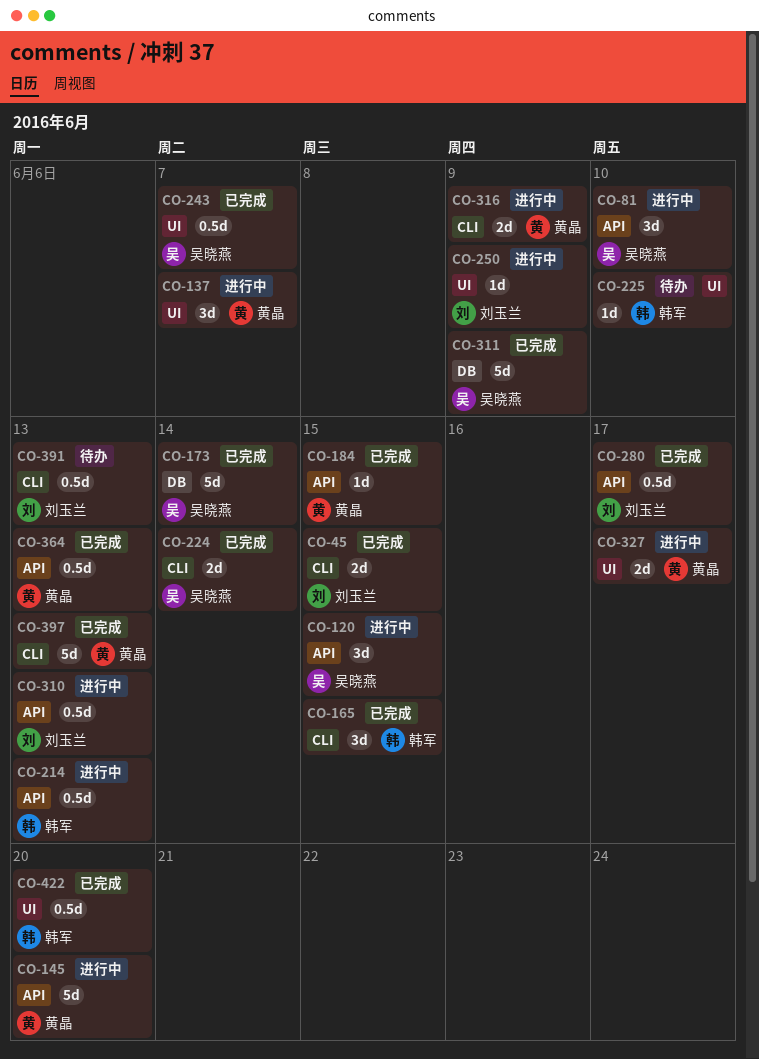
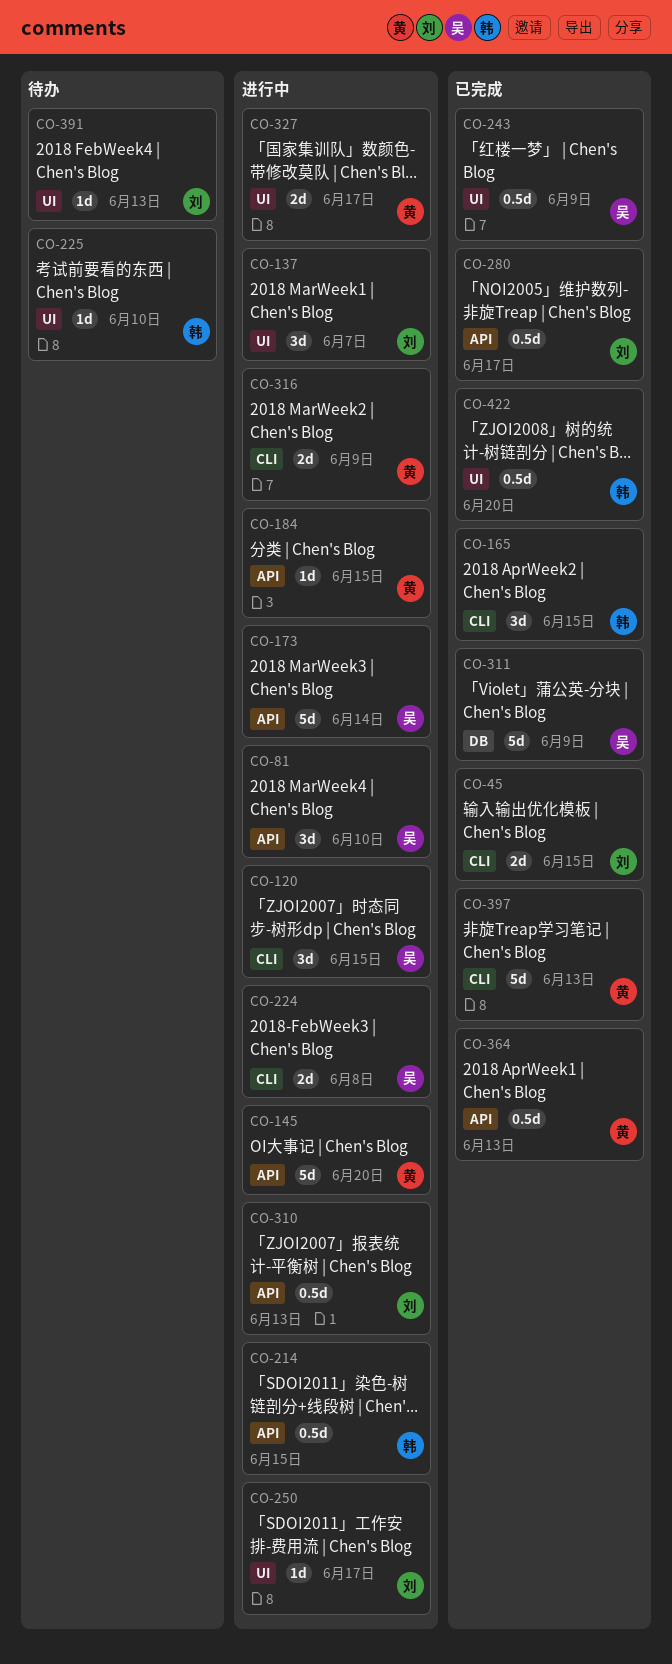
CO-120, label: API -> CLI
CO-137, owner: 黄晶 -> 刘玉兰
CO-173, status: 已完成 -> 进行中
CO-173, label: DB -> API
CO-184, status: 已完成 -> 进行中
CO-214, due: Jun 13 -> Jun 15
CO-224, status: 已完成 -> 进行中
CO-224, due: Jun 14 -> Jun 8
CO-243, due: Jun 7 -> Jun 9
CO-250, due: Jun 9 -> Jun 17
CO-391, label: CLI -> UI
CO-391, estimate: 0.5d -> 1d

